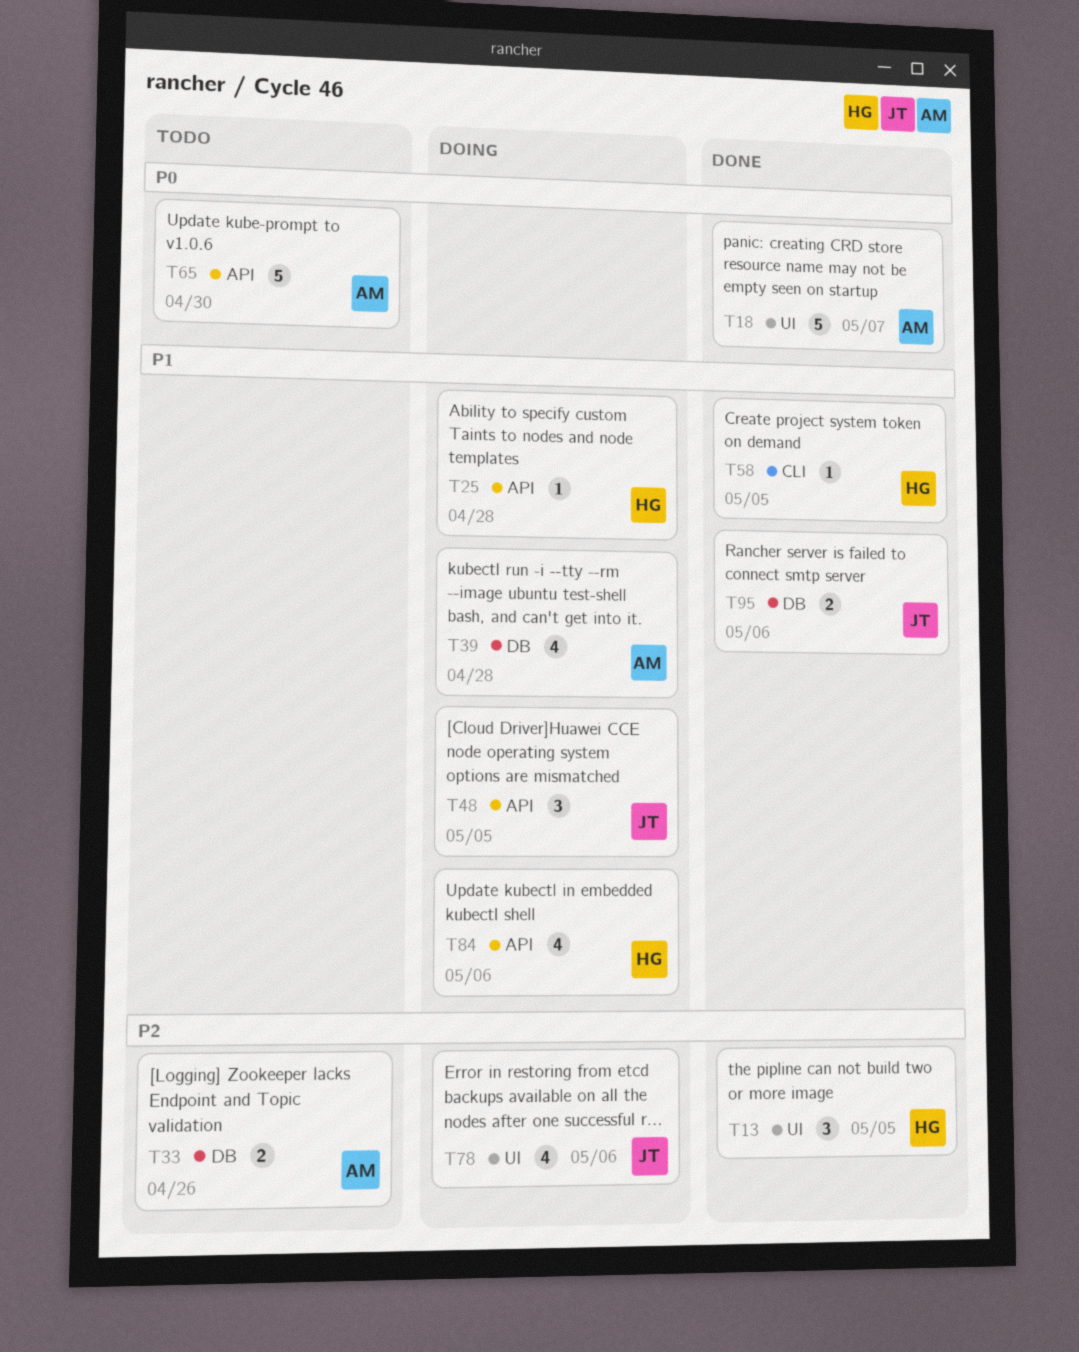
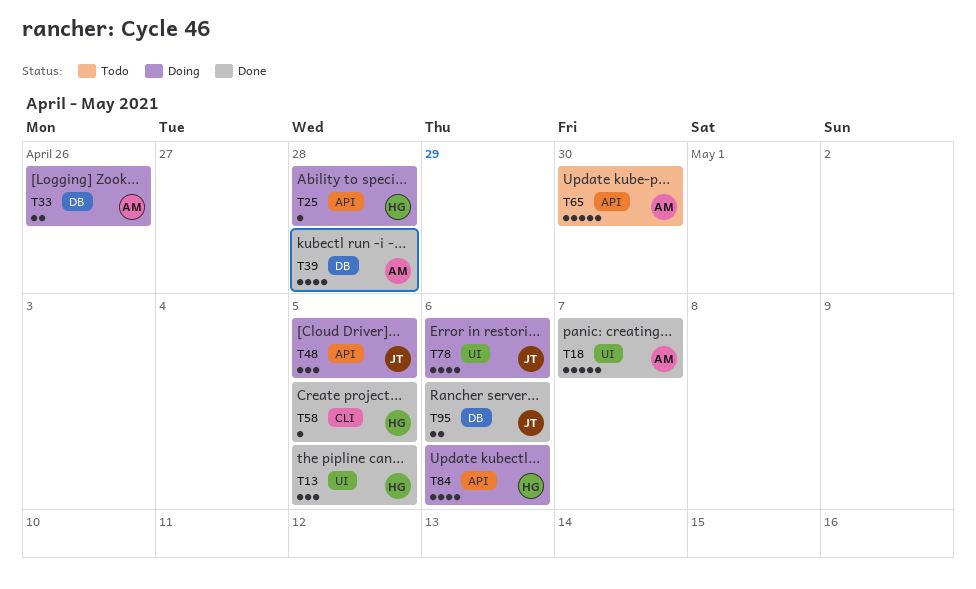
T33, status: Todo -> Doing
T39, status: Doing -> Done

